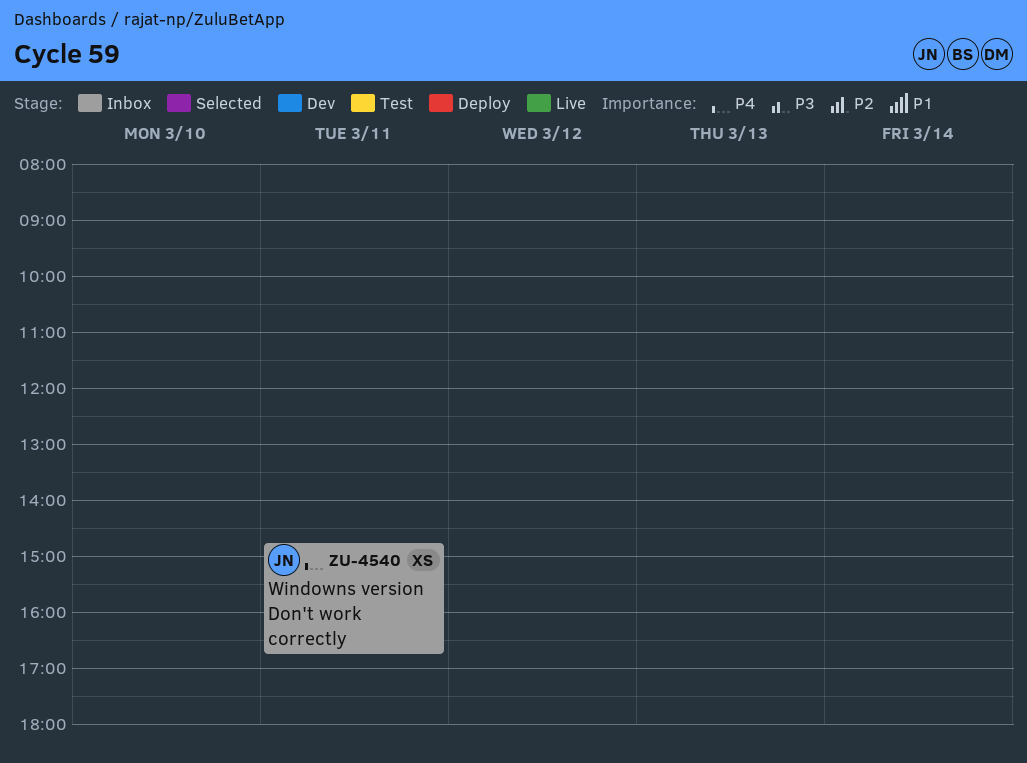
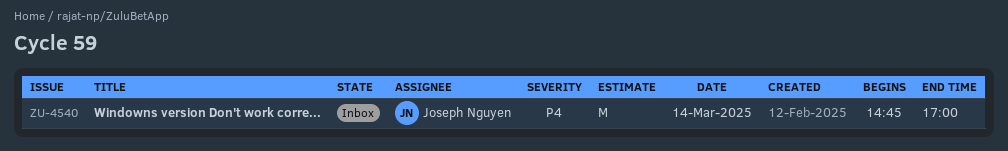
ZU-4540, estimate: XS -> M
ZU-4540, day: Mar 11 -> Mar 14
ZU-4540, ends: 16:45 -> 17:00

